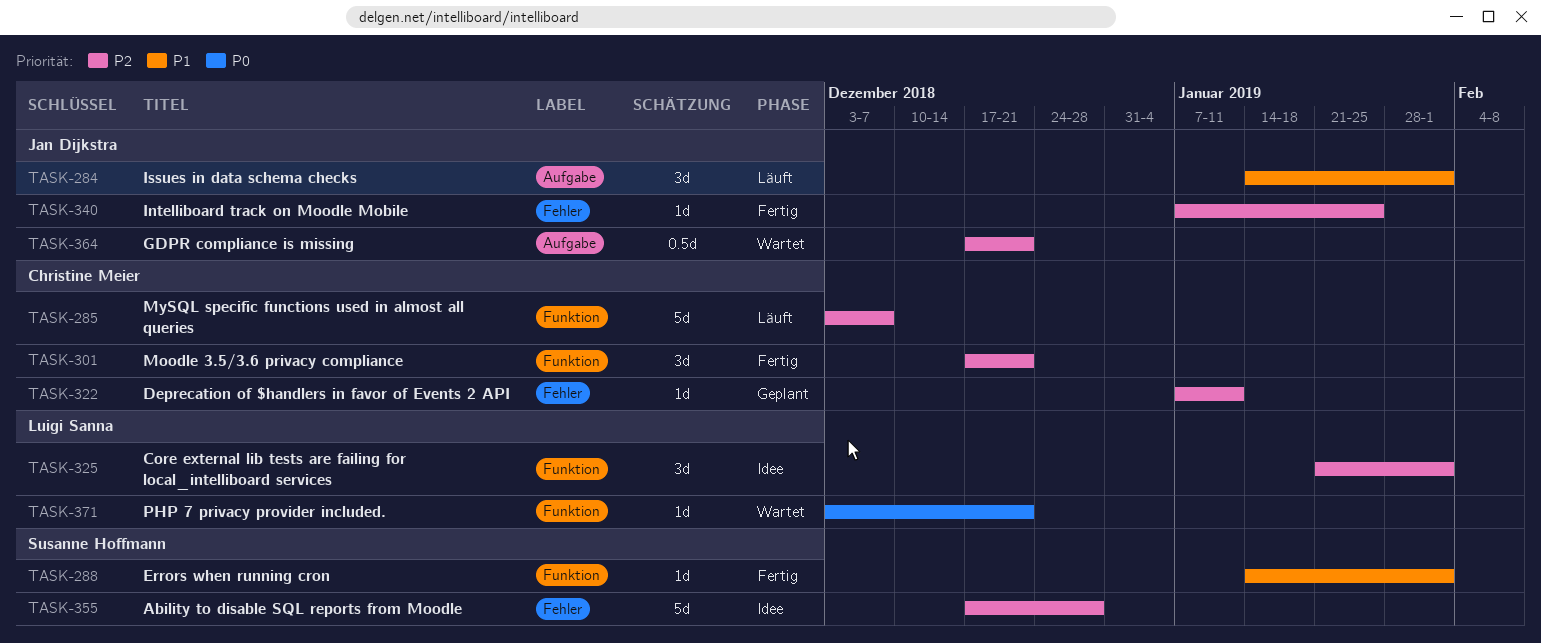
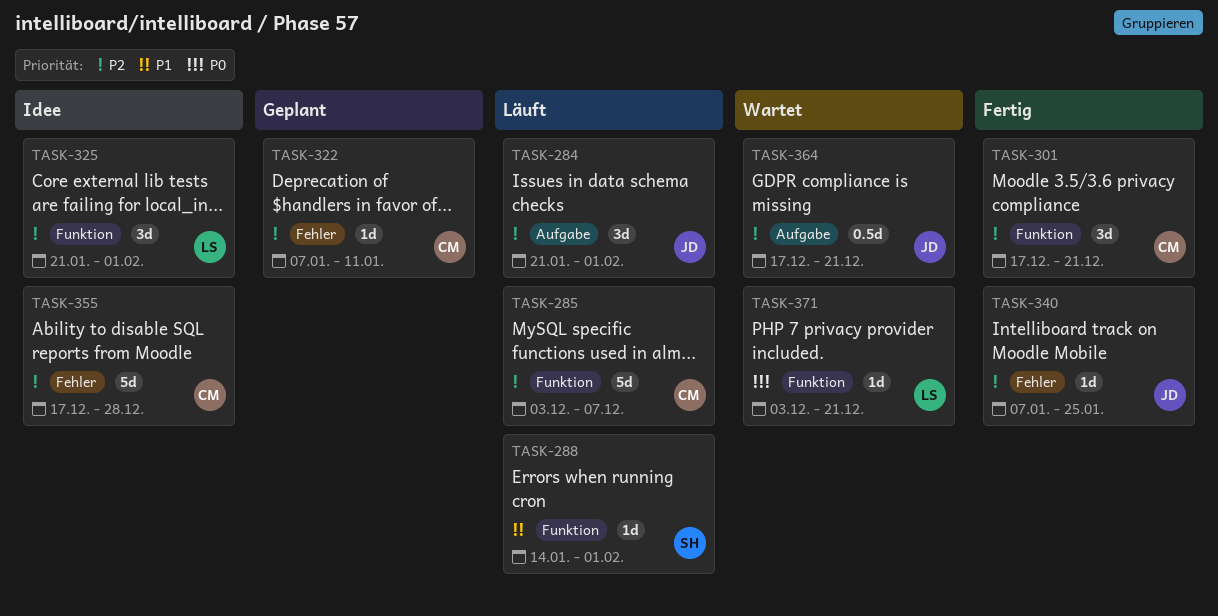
TASK-284, priority: P1 -> P2
TASK-284, start: Jan 14 -> Jan 21
TASK-288, status: Fertig -> Läuft
TASK-355, owner: Susanne Hoffmann -> Christine Meier

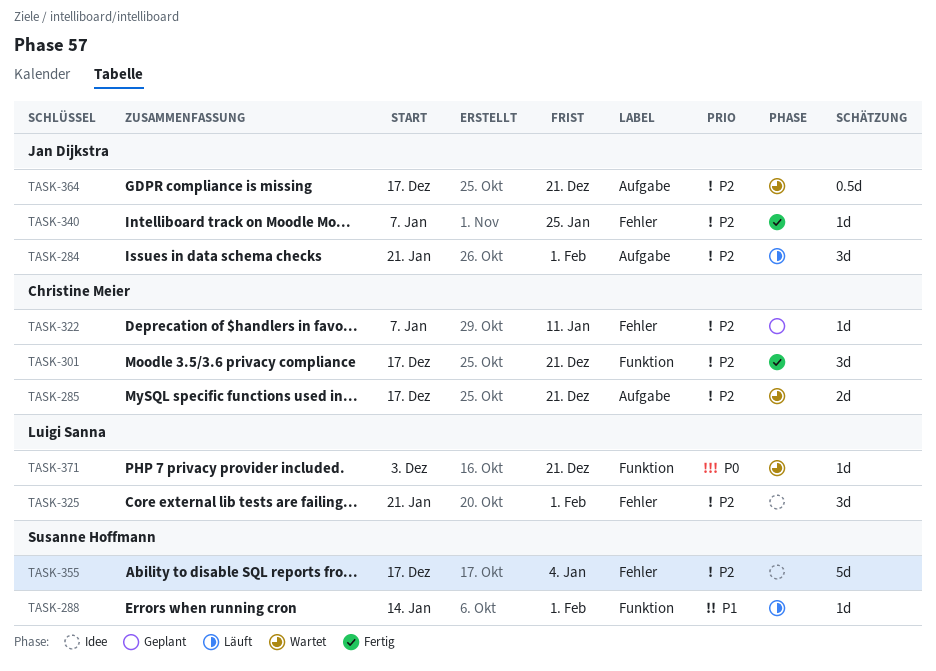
TASK-285, status: Läuft -> Wartet
TASK-285, label: Funktion -> Aufgabe
TASK-285, estimate: 5d -> 2d
TASK-285, start: Dec 3 -> Dec 17
TASK-285, due: Dec 7 -> Dec 21
TASK-325, label: Funktion -> Fehler
TASK-355, owner: Christine Meier -> Susanne Hoffmann
TASK-355, due: Dec 28 -> Jan 4

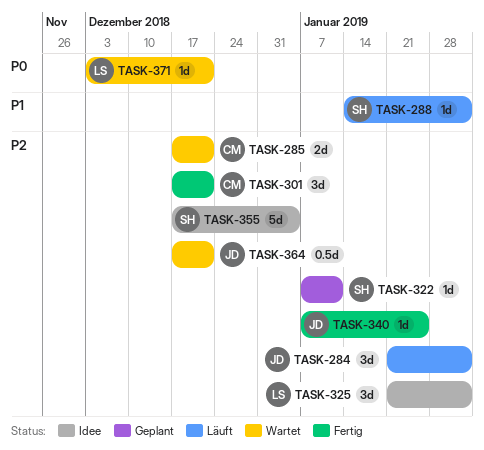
TASK-322, owner: Christine Meier -> Susanne Hoffmann

